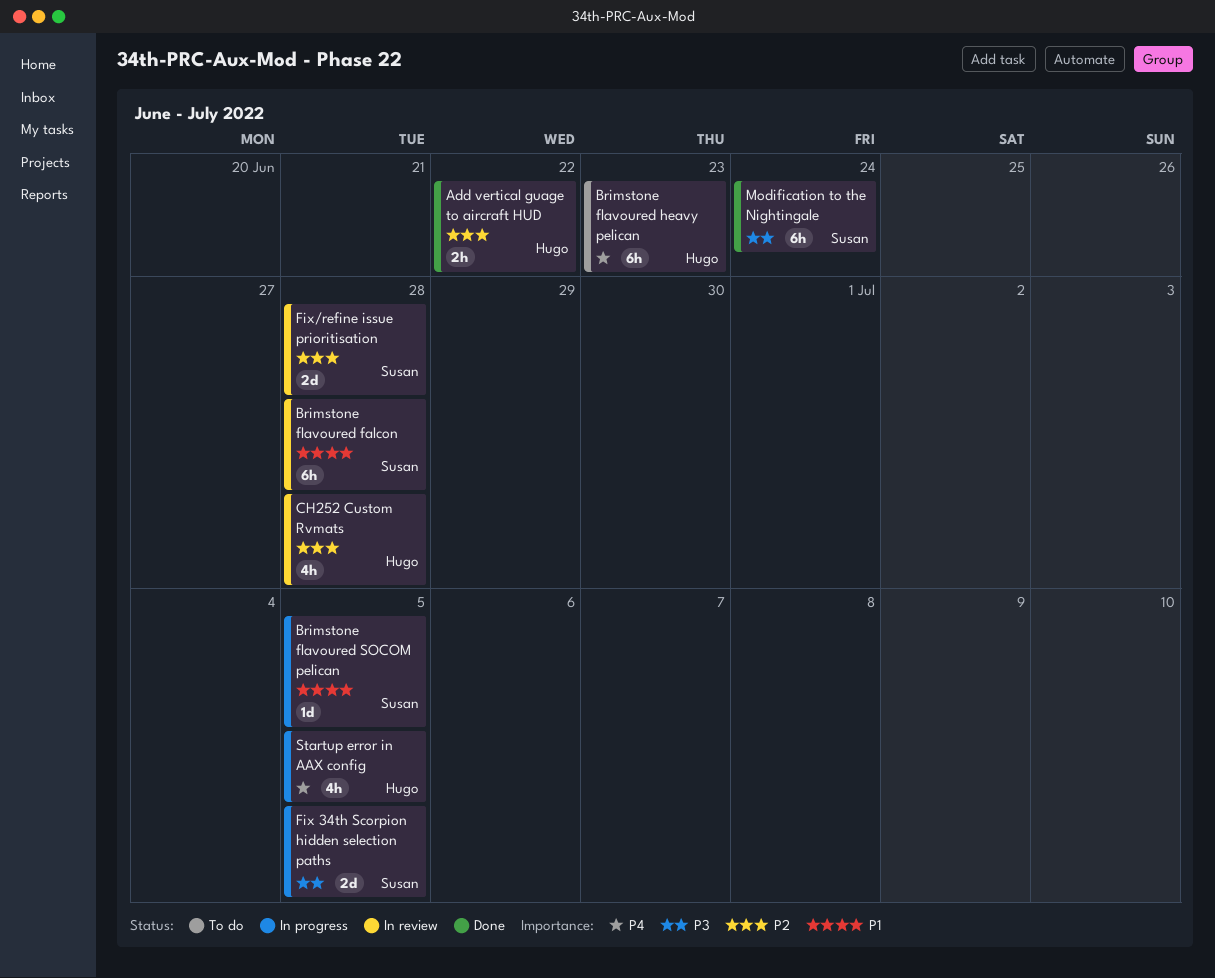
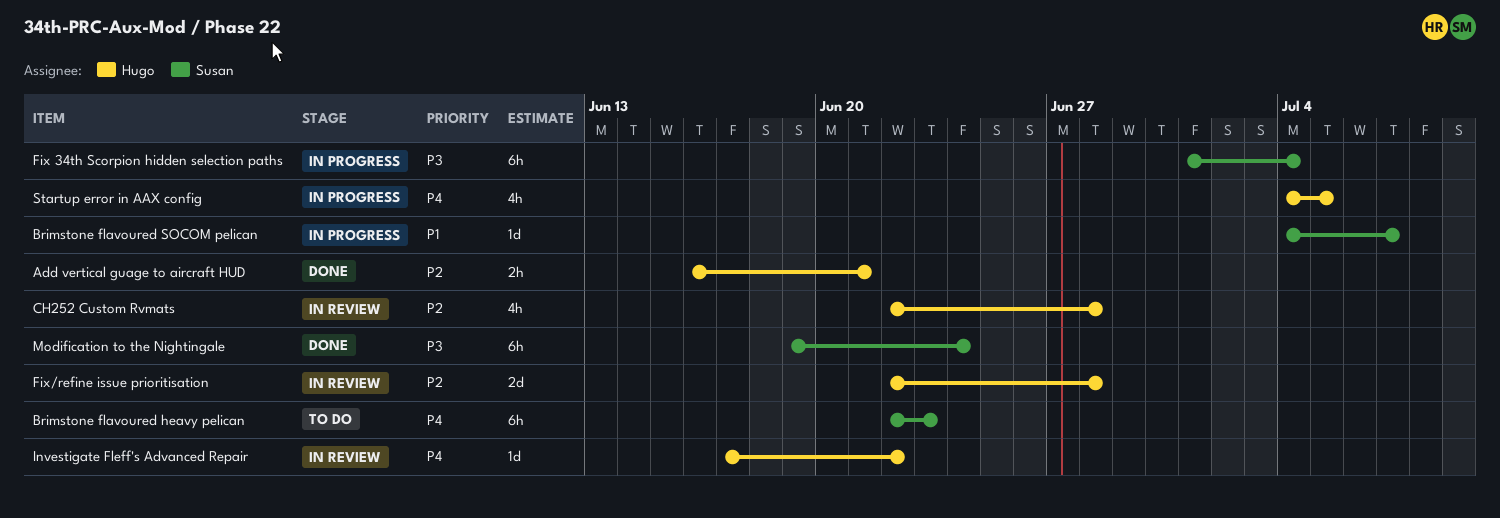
Add vertical guage to aircraft HUD, due: Jun 22 -> Jun 21
Brimstone flavoured falcon: present -> none
Brimstone flavoured heavy pelican, owner: Hugo -> Susan
Brimstone flavoured SOCOM pelican, due: Jul 5 -> Jul 7
Fix 34th Scorpion hidden selection paths, estimate: 2d -> 6h
Fix 34th Scorpion hidden selection paths, due: Jul 5 -> Jul 4
Fix/refine issue prioritisation, owner: Susan -> Hugo
Investigate Fleff's Advanced Repair: none -> present

